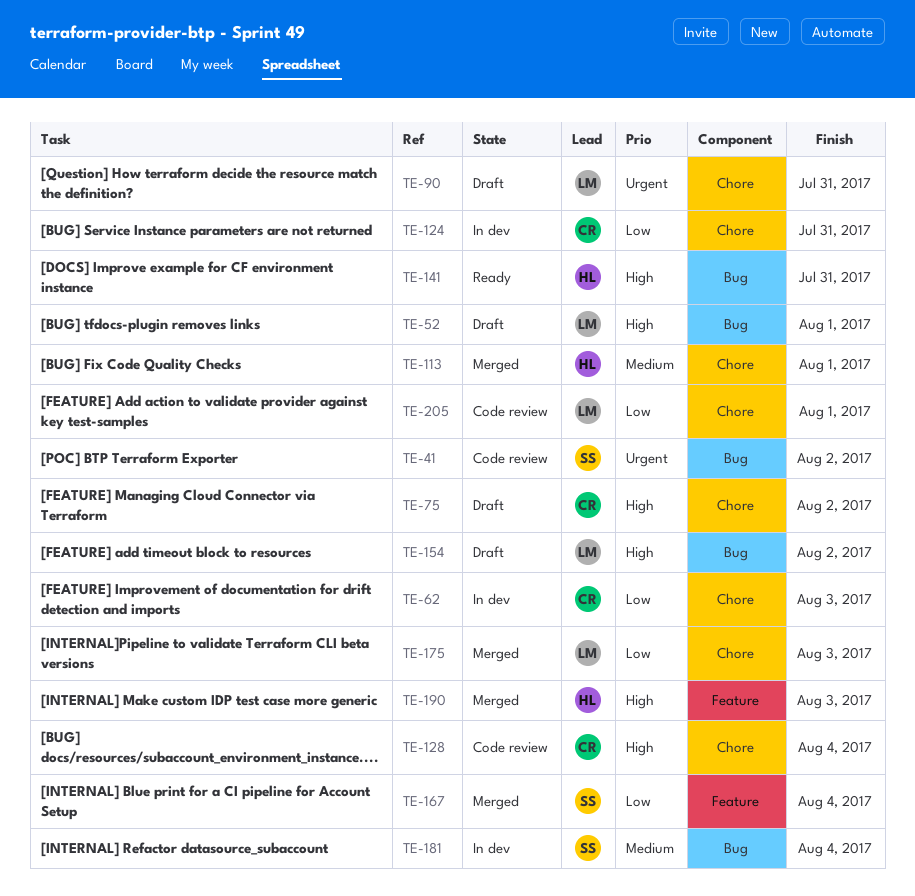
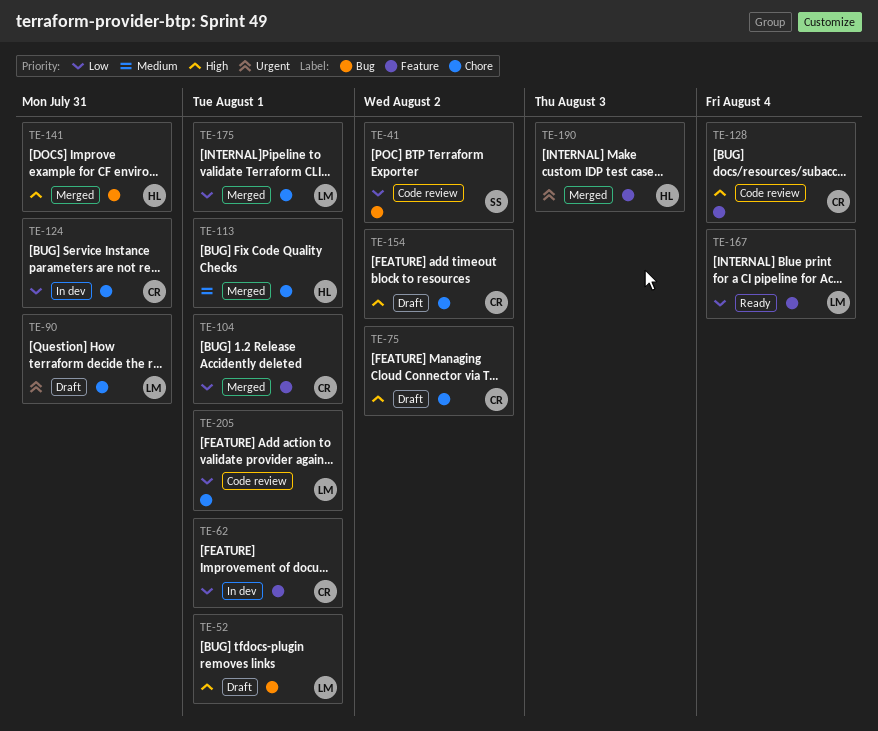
TE-41, priority: Urgent -> Low
TE-62, label: Chore -> Feature
TE-62, due: Aug 3 -> Aug 1
TE-104: none -> present
TE-128, label: Chore -> Feature
TE-141, status: Ready -> Merged
TE-154, owner: LM -> CR
TE-154, label: Bug -> Chore
TE-167, status: Merged -> Ready
TE-167, owner: SS -> LM
TE-175, due: Aug 3 -> Aug 1
TE-181: present -> none
TE-190, priority: High -> Urgent

